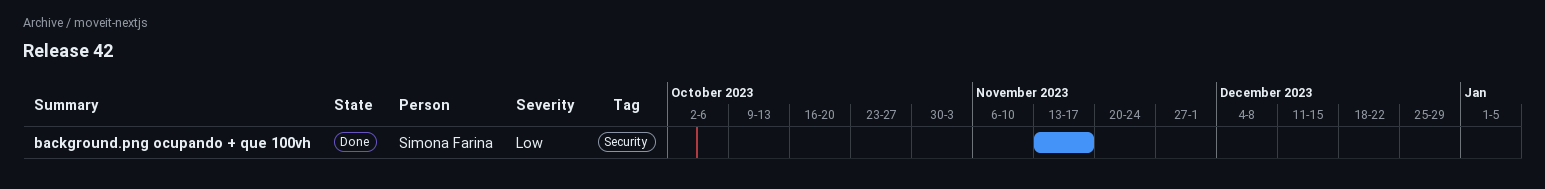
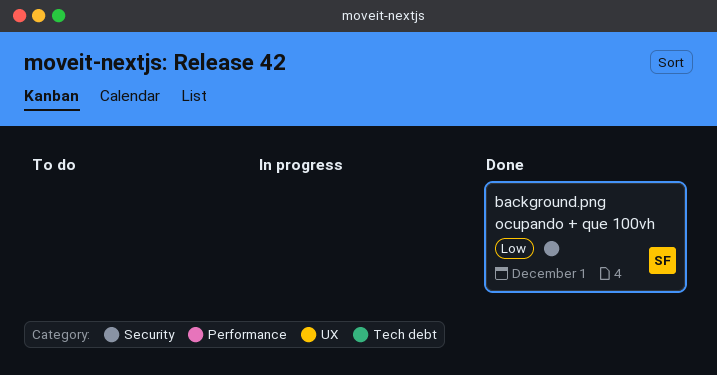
background.png ocupando + que 100vh, due: Nov 17 -> Dec 1

